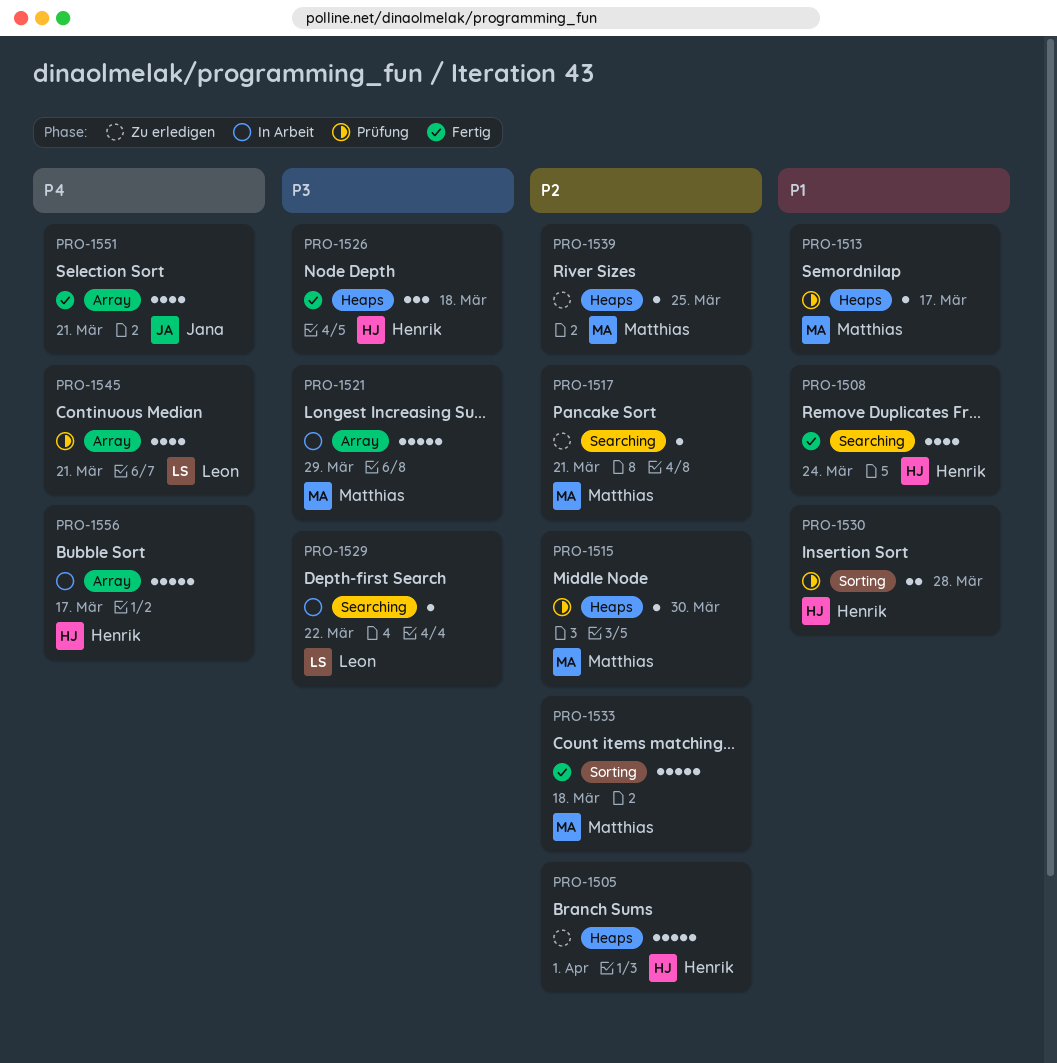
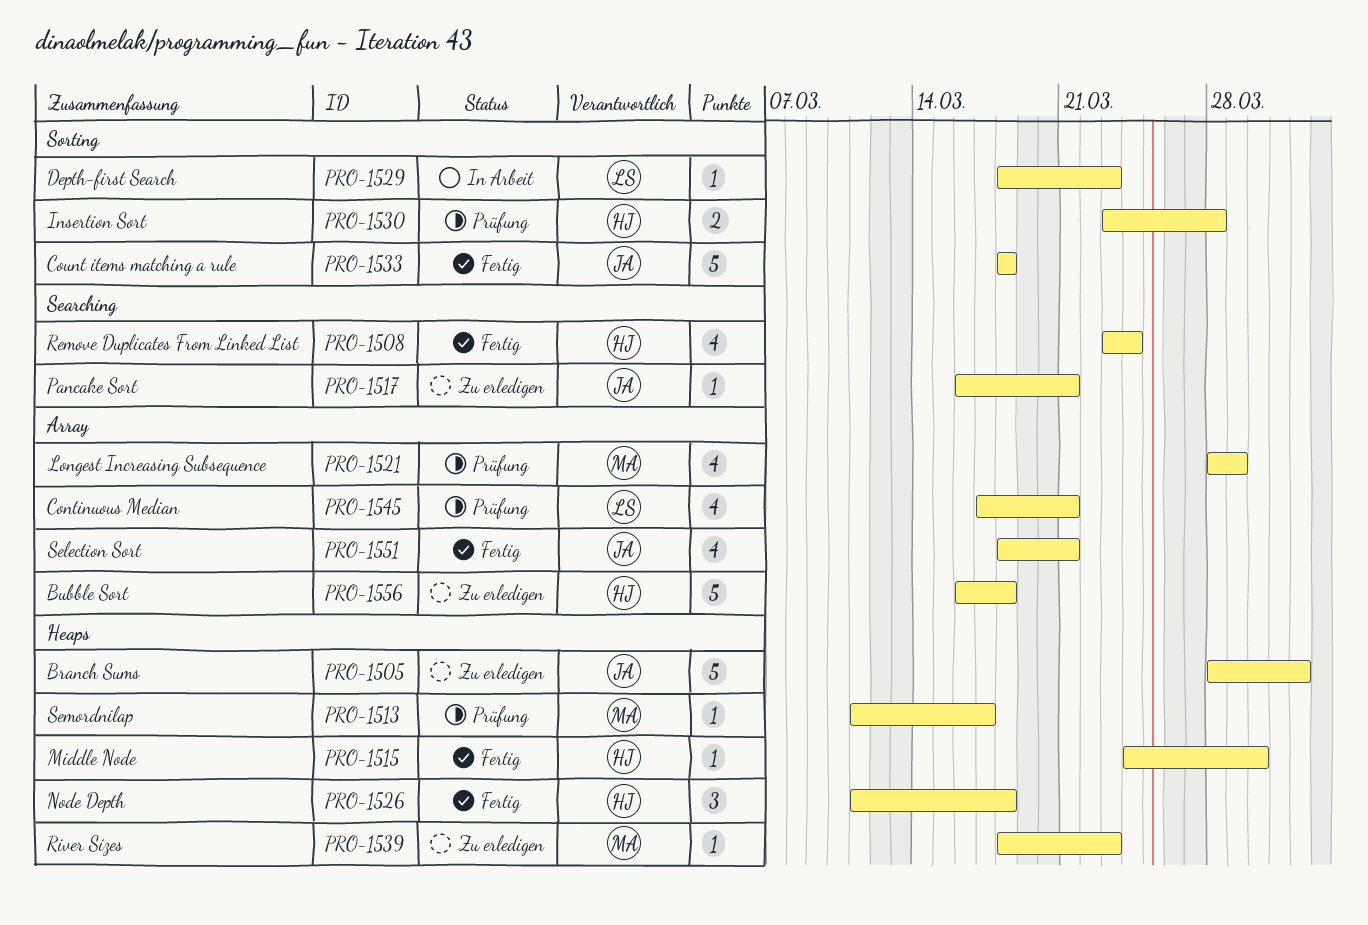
PRO-1505, owner: Henrik -> Jana
PRO-1515, status: Prüfung -> Fertig
PRO-1515, owner: Matthias -> Henrik
PRO-1517, owner: Matthias -> Jana
PRO-1521, status: In Arbeit -> Prüfung
PRO-1521, estimate: 5 -> 4
PRO-1529, label: Searching -> Sorting
PRO-1529, due: Mar 22 -> Mar 23
PRO-1533, owner: Matthias -> Jana
PRO-1539, due: Mar 25 -> Mar 23
PRO-1556, status: In Arbeit -> Zu erledigen
PRO-1556, due: Mar 17 -> Mar 18

